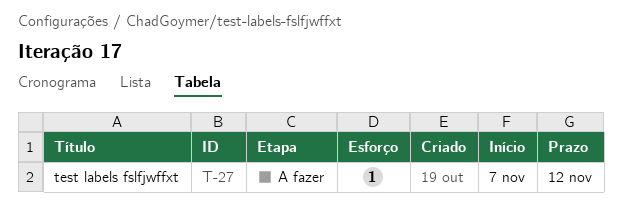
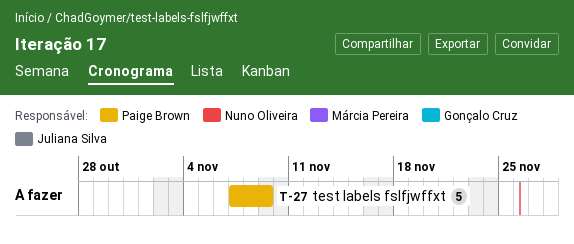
T-27, estimate: 1 -> 5
T-27, due: Nov 12 -> Nov 9

